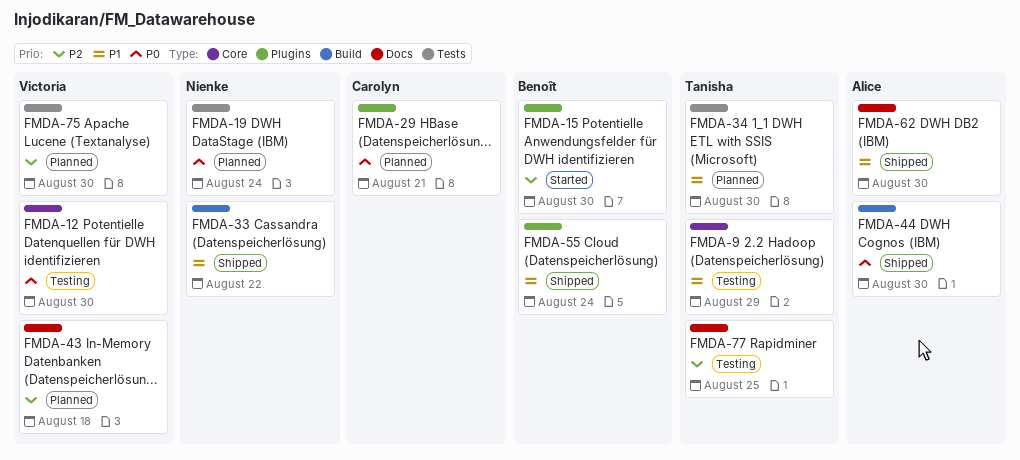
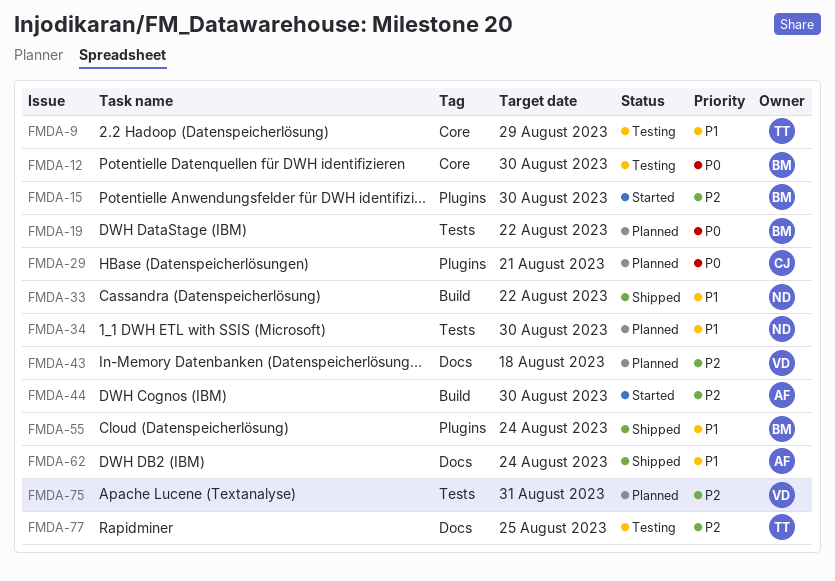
FMDA-12, owner: Victoria -> Benoît
FMDA-19, owner: Nienke -> Benoît
FMDA-19, due: Aug 24 -> Aug 22
FMDA-34, owner: Tanisha -> Nienke
FMDA-44, status: Shipped -> Started
FMDA-44, priority: P0 -> P2
FMDA-62, due: Aug 30 -> Aug 24
FMDA-75, due: Aug 30 -> Aug 31

